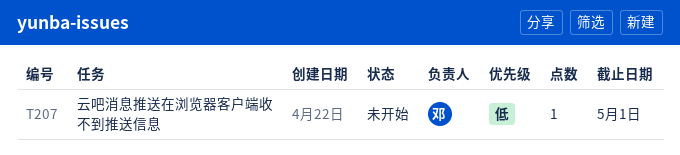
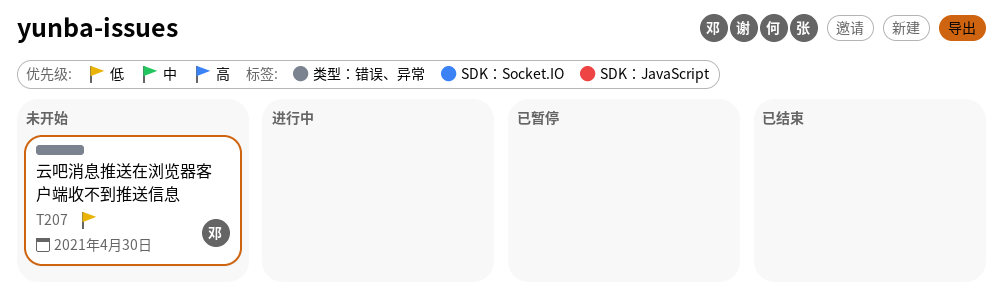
T207, due: May 1 -> Apr 30

